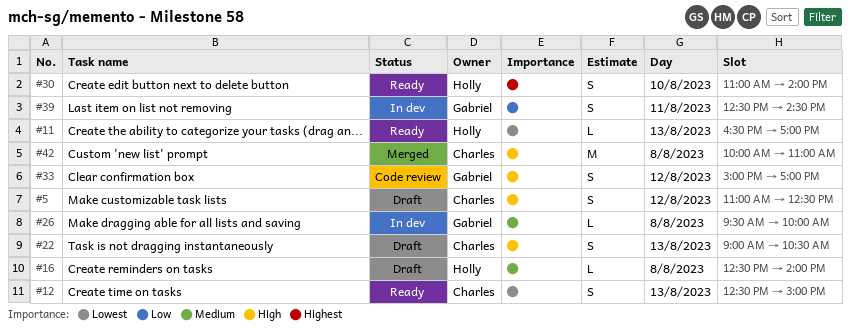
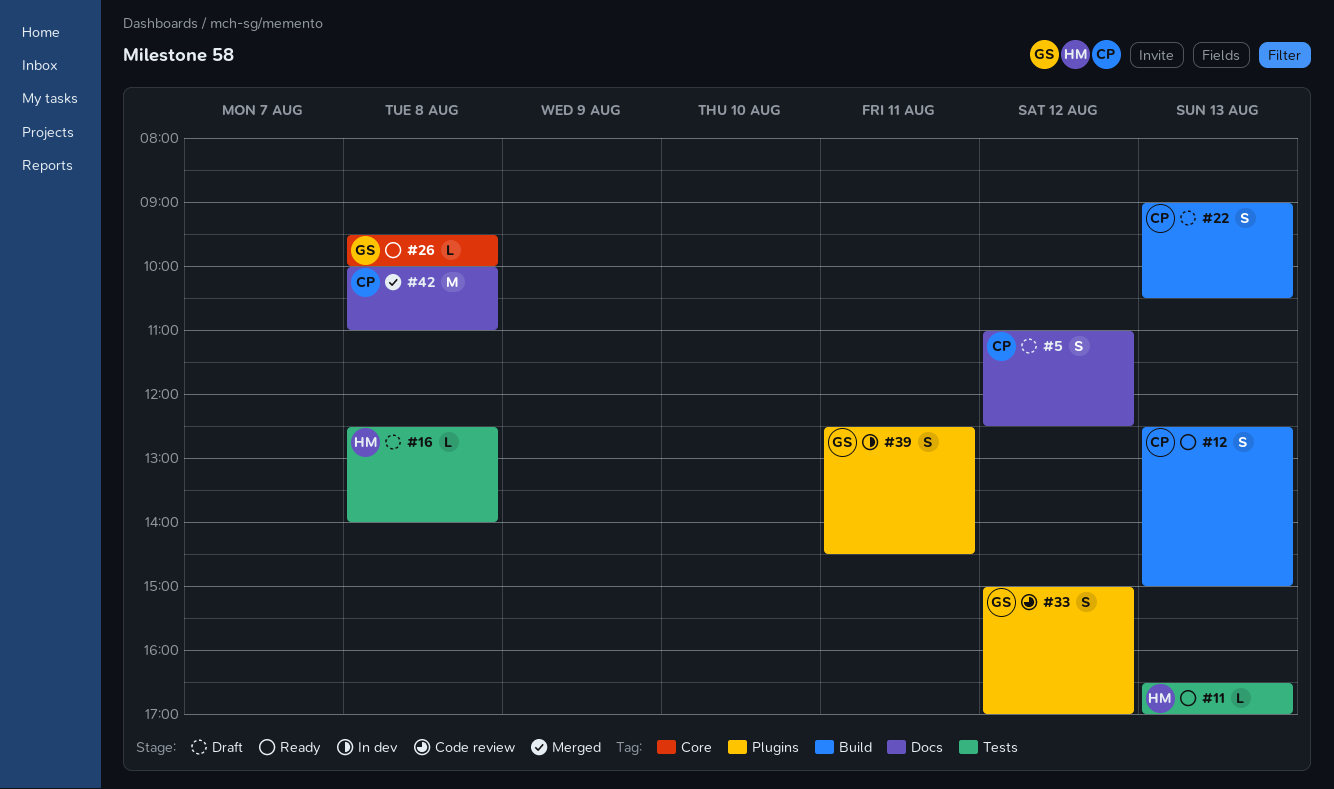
#26, status: In dev -> Ready
#30: present -> none

